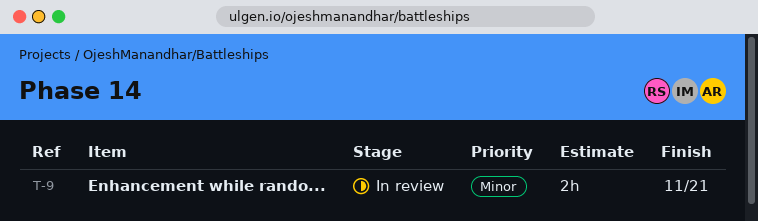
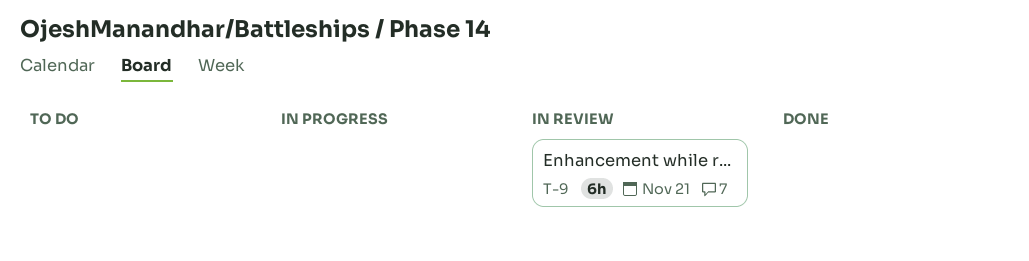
T-9, estimate: 2h -> 6h

